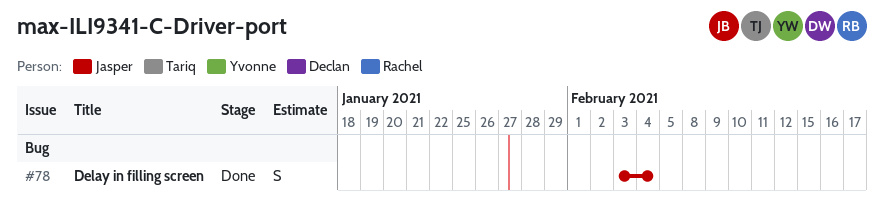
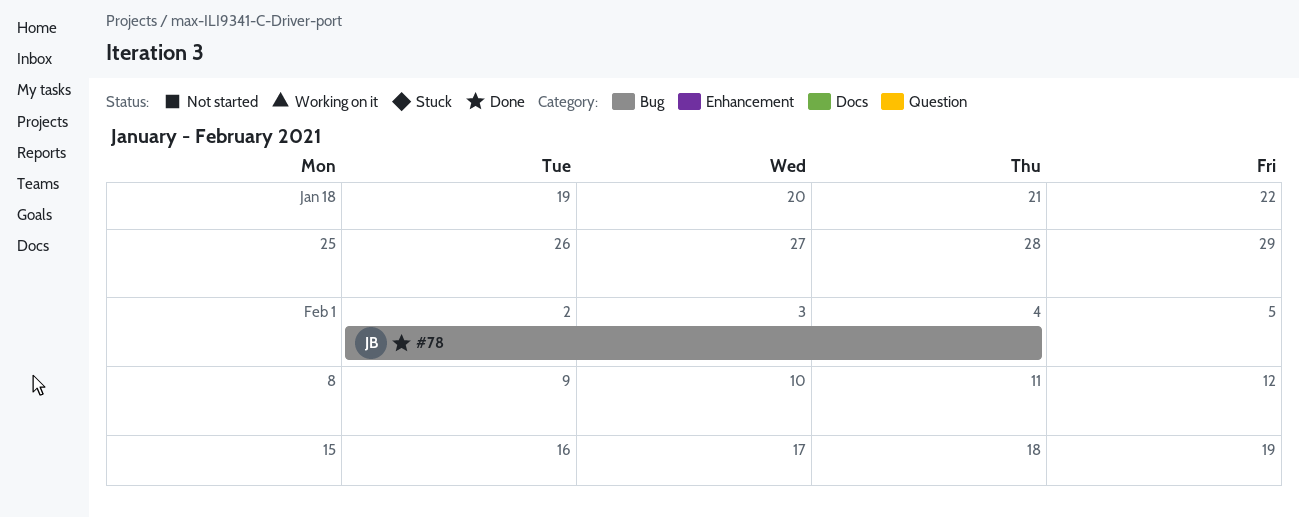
#78, start: Feb 3 -> Feb 2

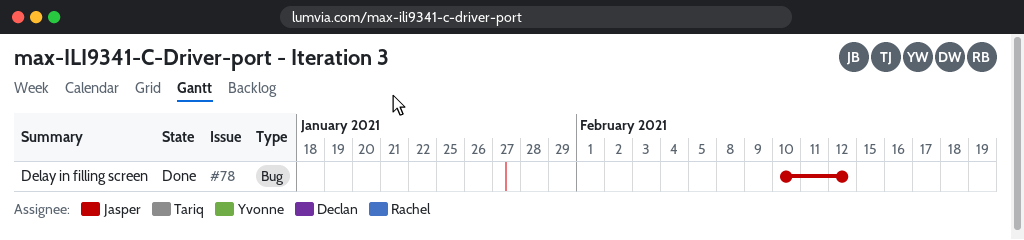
#78, start: Feb 2 -> Feb 10
#78, due: Feb 4 -> Feb 12

